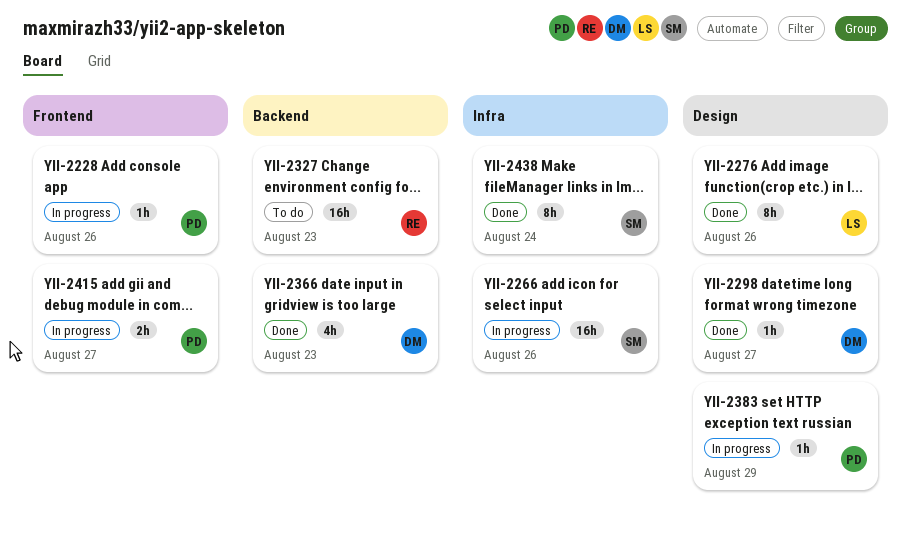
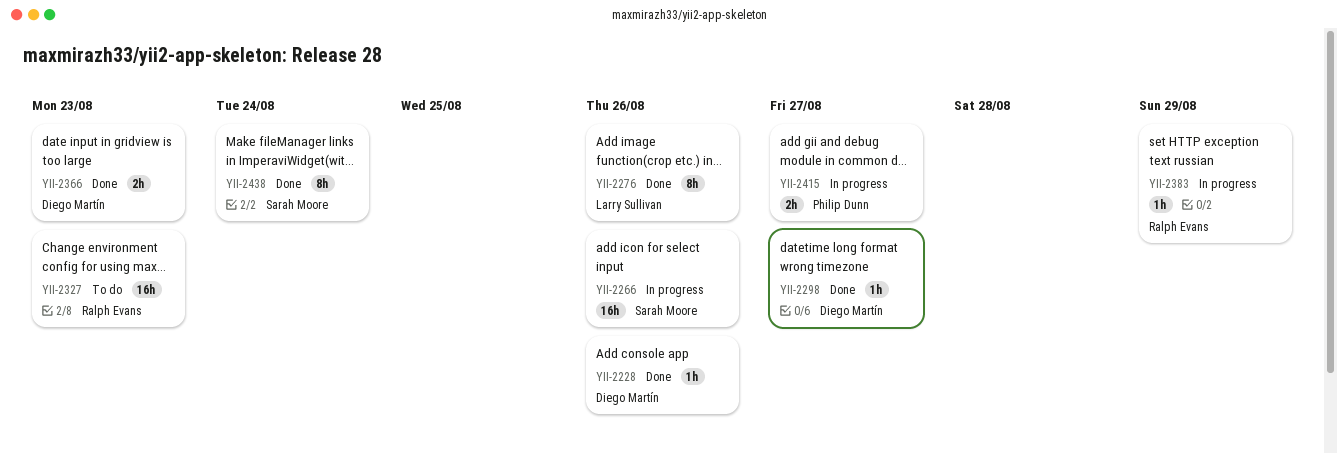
YII-2228, status: In progress -> Done
YII-2228, owner: Philip Dunn -> Diego Martín
YII-2366, estimate: 4h -> 2h
YII-2383, owner: Philip Dunn -> Ralph Evans

